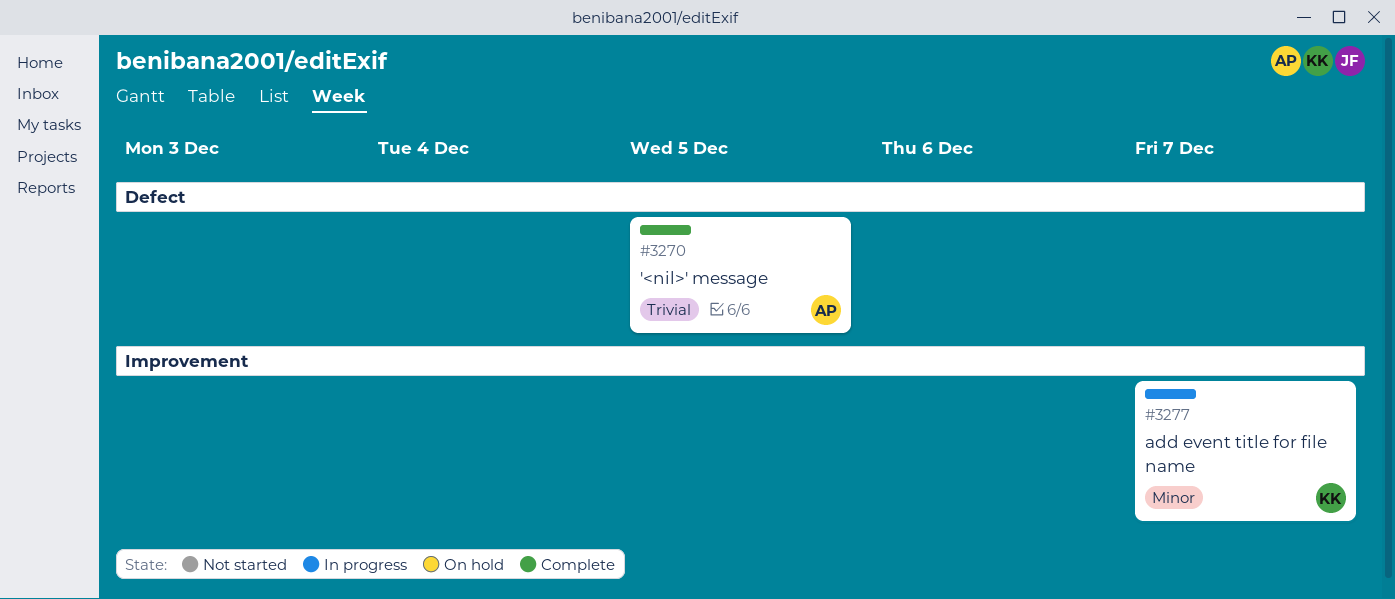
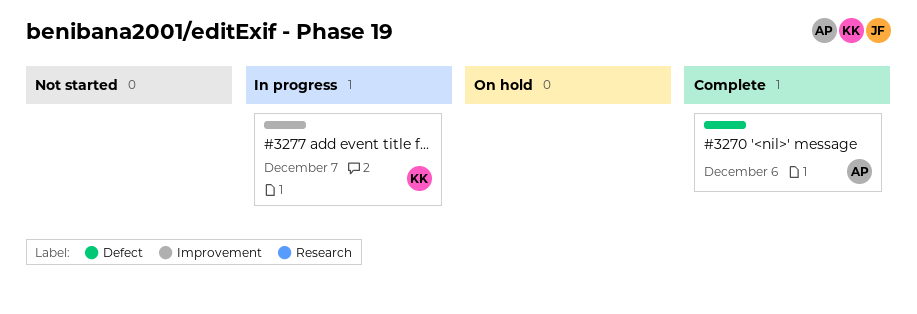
#3270, due: Dec 5 -> Dec 6

